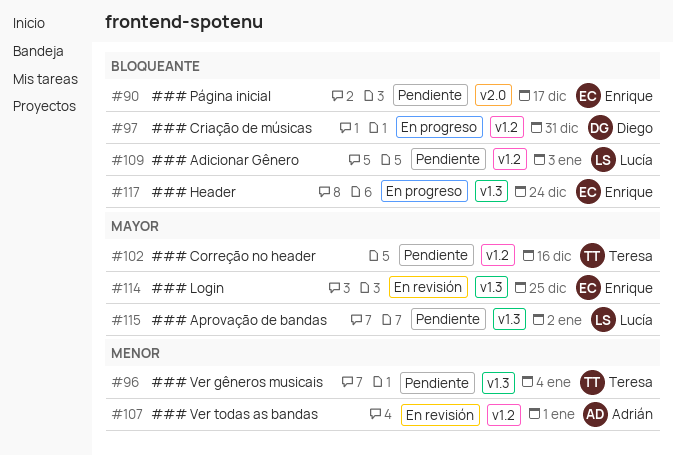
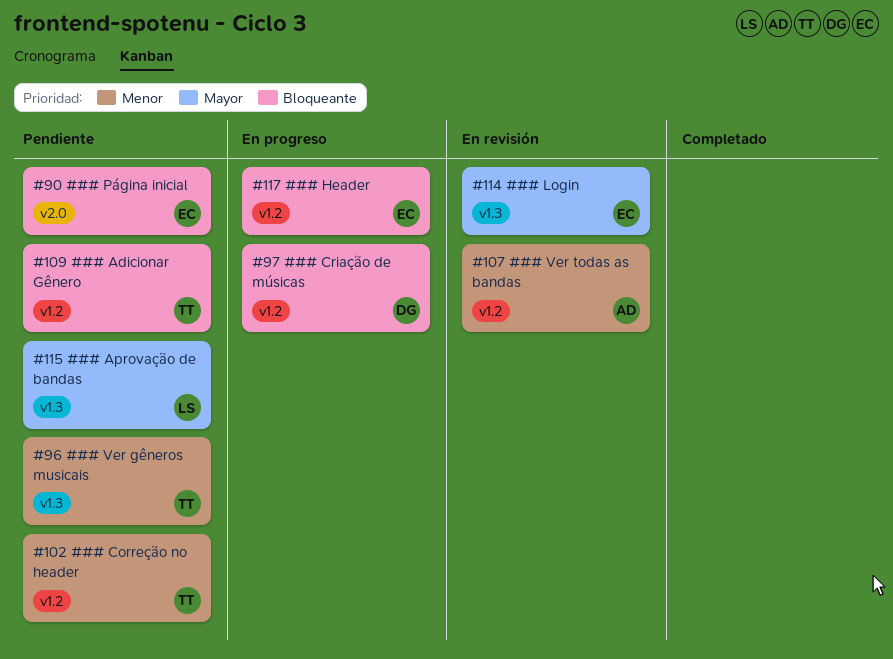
#102, priority: Mayor -> Menor
#109, owner: Lucía -> Teresa
#117, label: v1.3 -> v1.2

